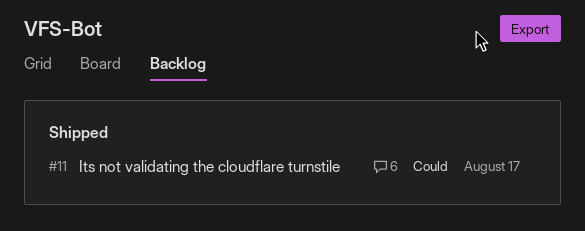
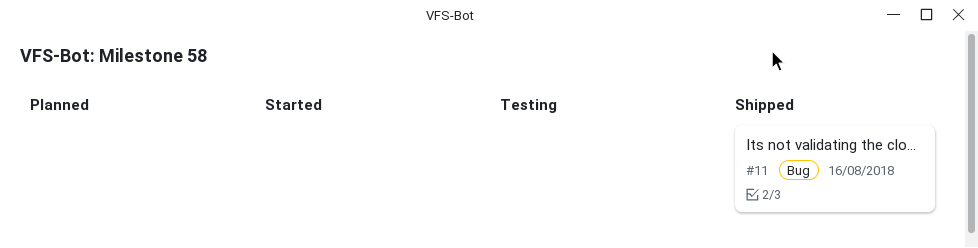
#11, due: Aug 17 -> Aug 16

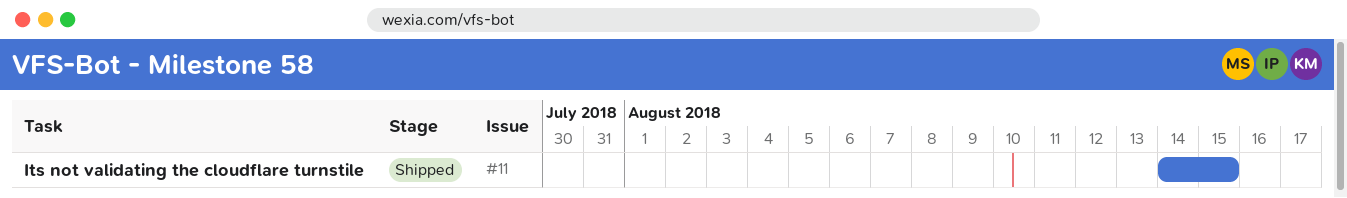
#11, due: Aug 16 -> Aug 15

